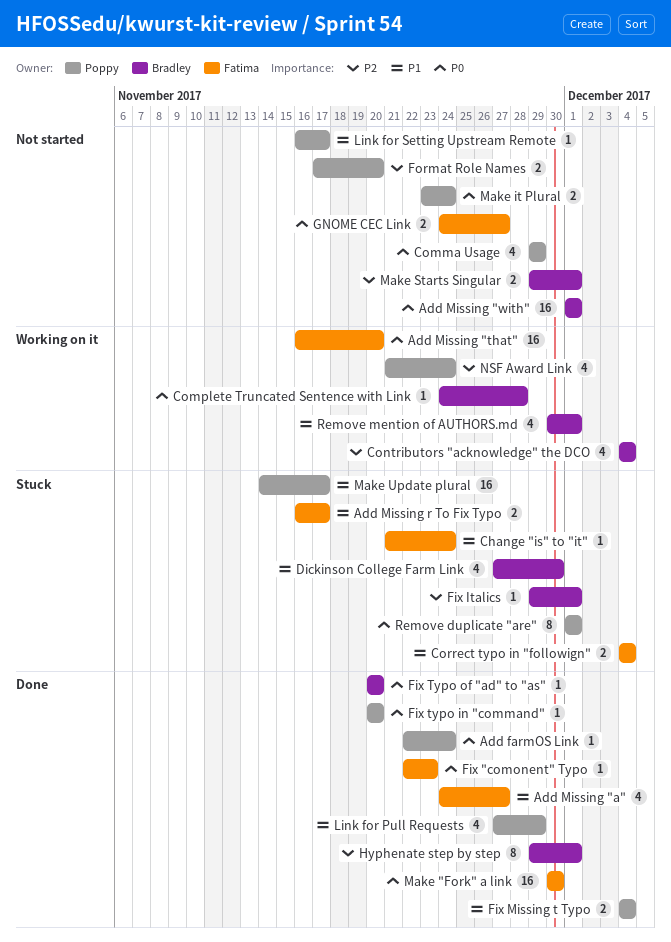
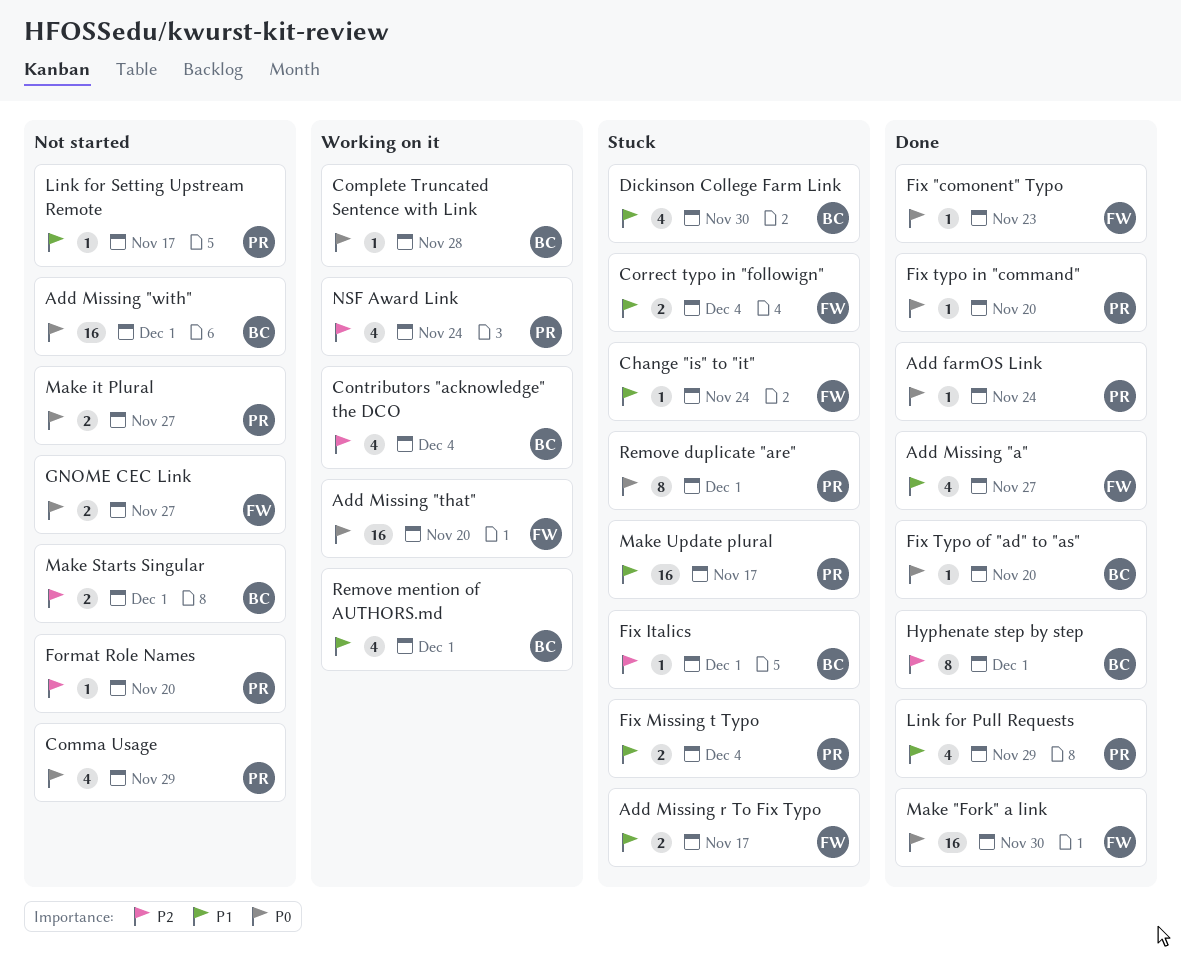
Fix Missing t Typo, status: Done -> Stuck
Format Role Names, estimate: 2 -> 1
Make it Plural, due: Nov 24 -> Nov 27

